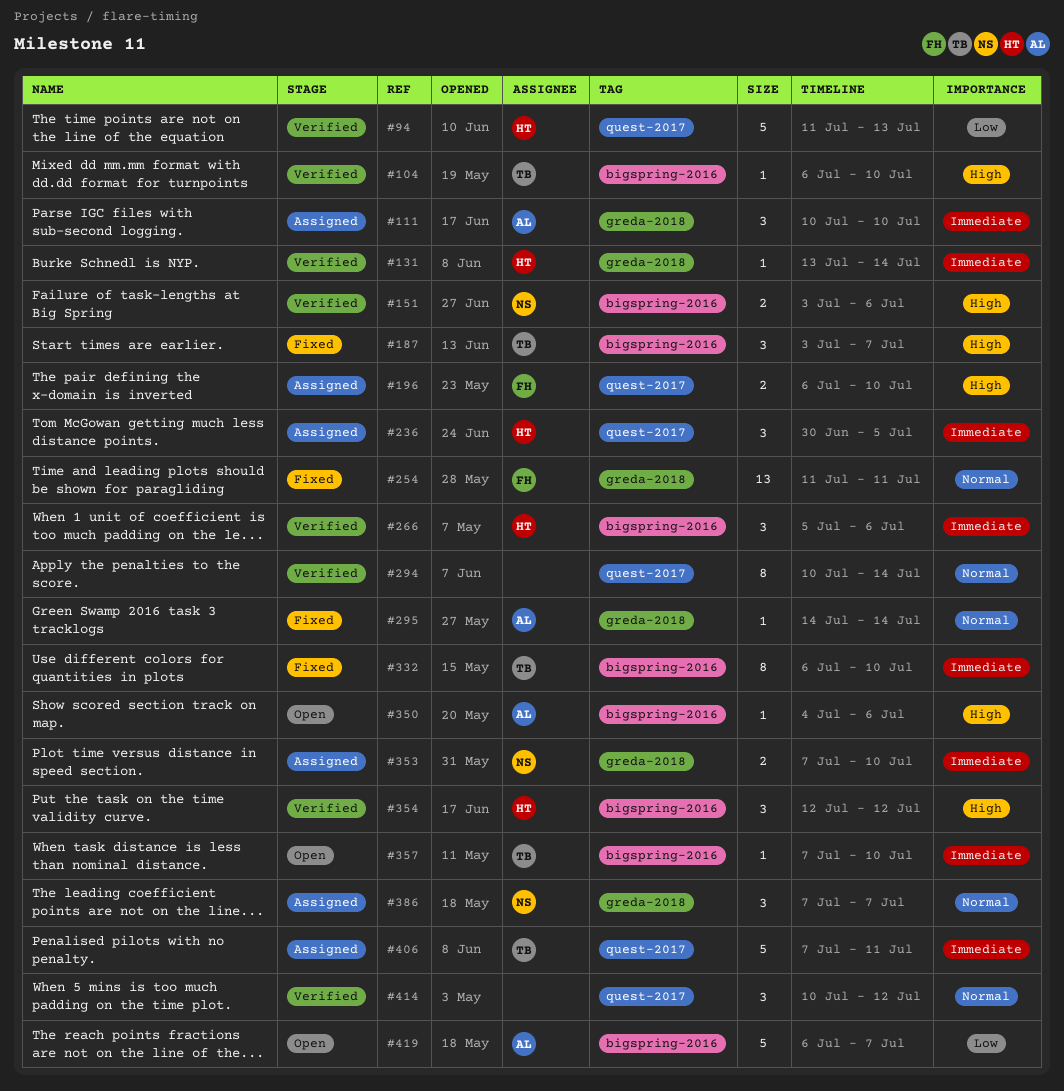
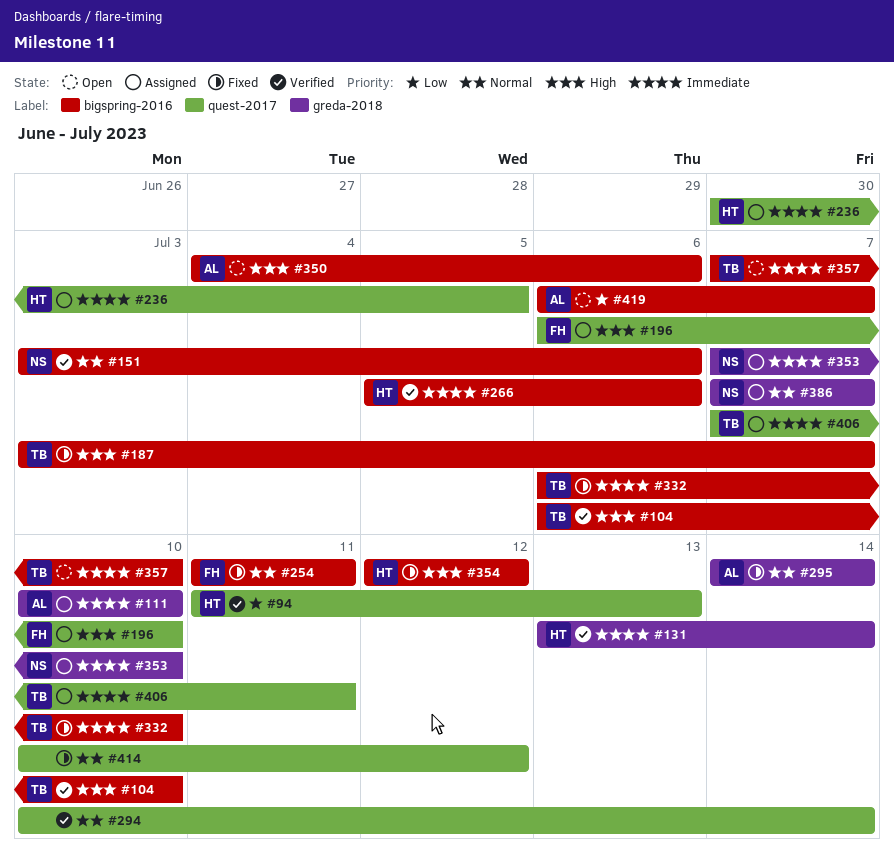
#151, priority: High -> Normal
#254, label: greda-2018 -> bigspring-2016
#354, status: Verified -> Fixed
#414, status: Verified -> Fixed

